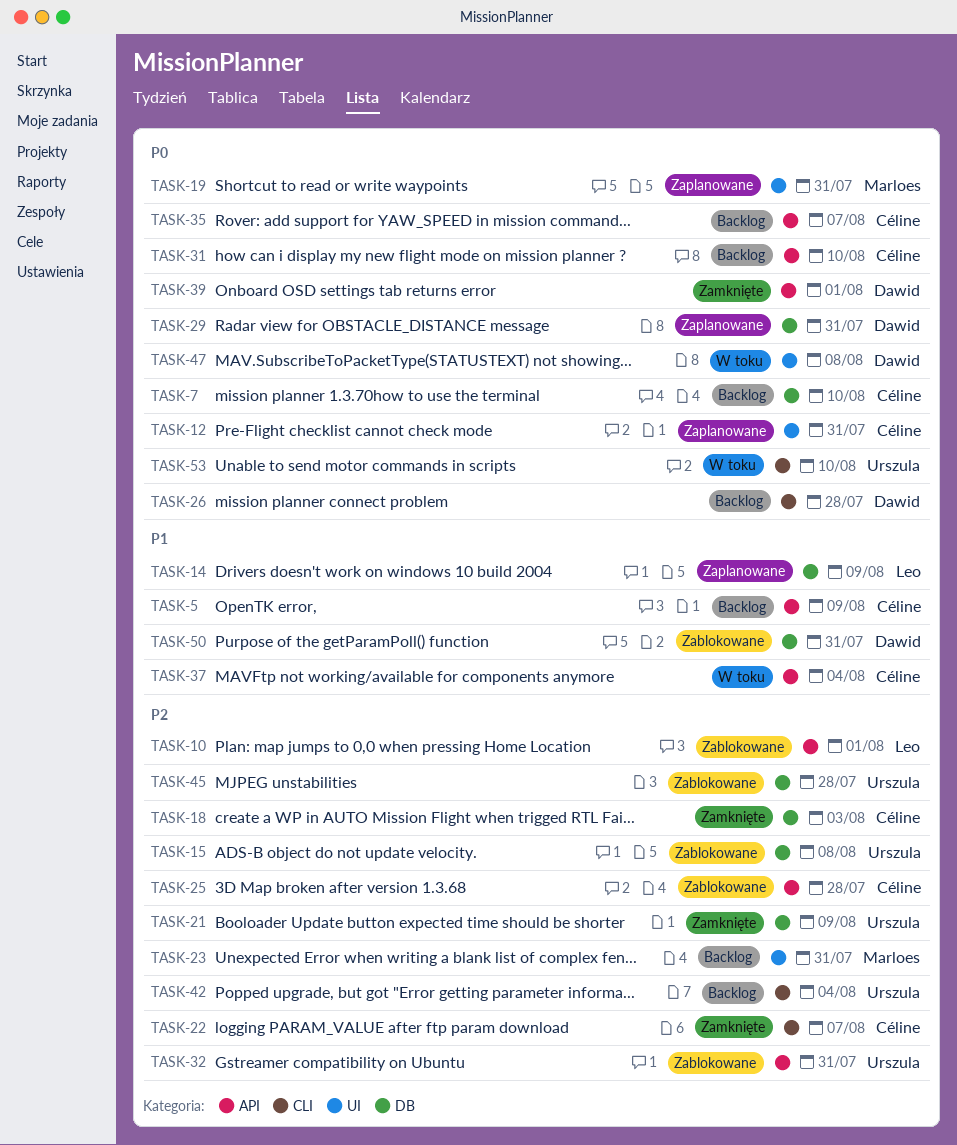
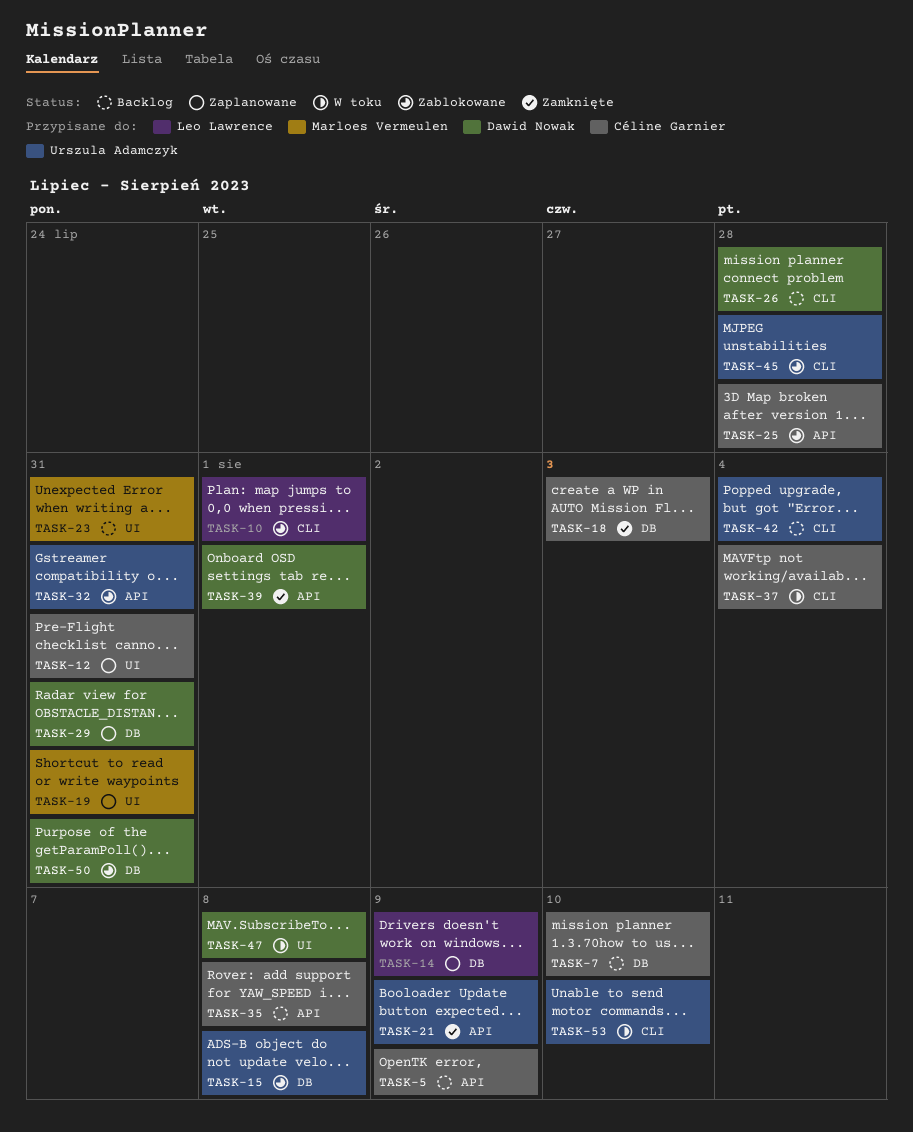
TASK-10, label: API -> CLI
TASK-21, label: DB -> API
TASK-22: present -> none
TASK-31: present -> none
TASK-35, due: Aug 7 -> Aug 8
TASK-37, label: API -> CLI
TASK-45, label: DB -> CLI

